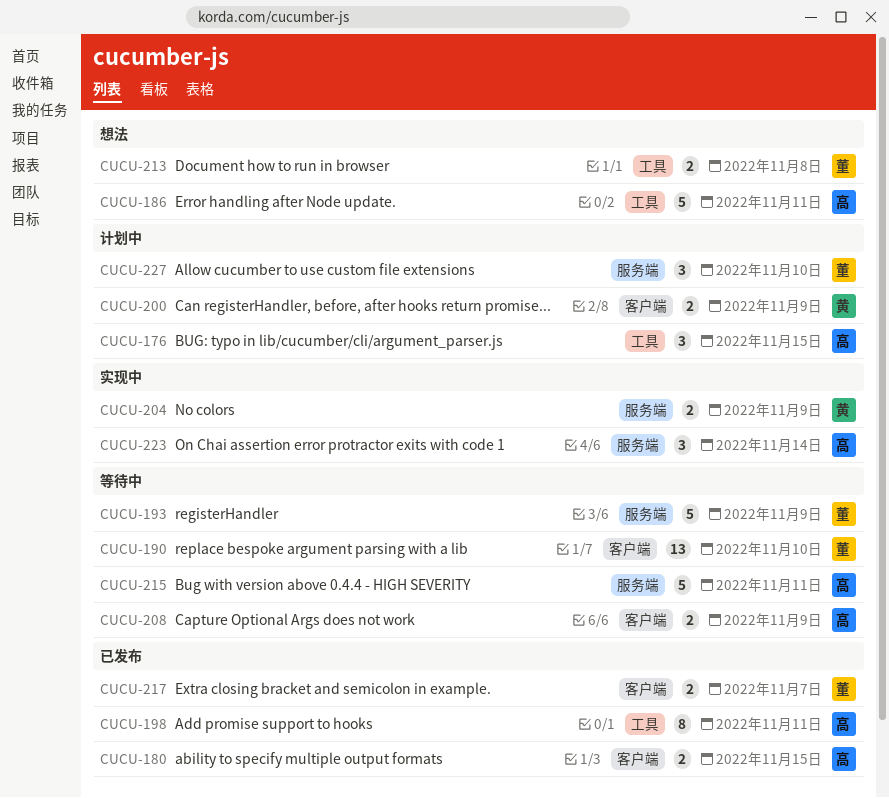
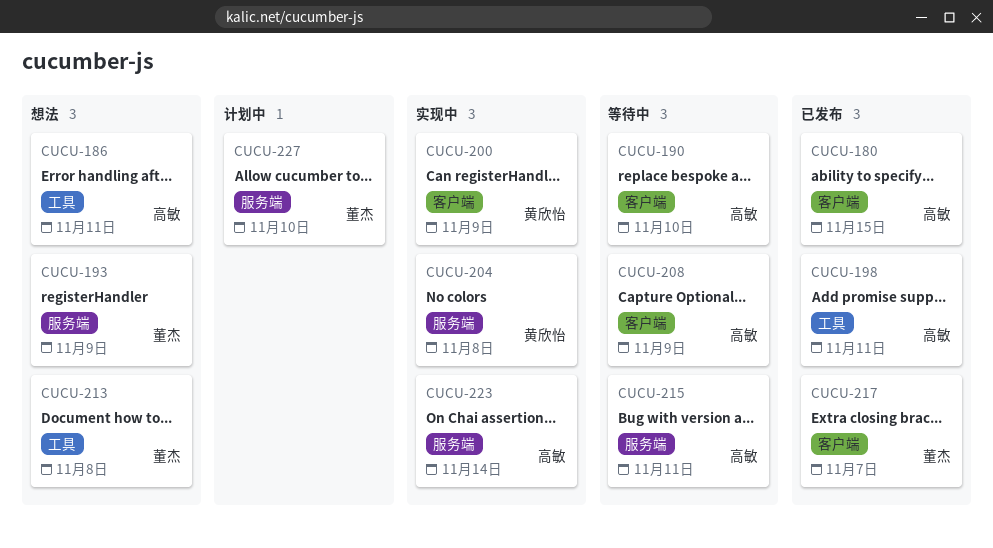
CUCU-176: present -> none
CUCU-190, owner: 董杰 -> 高敏
CUCU-193, status: 等待中 -> 想法
CUCU-200, status: 计划中 -> 实现中
CUCU-204, due: Nov 9 -> Nov 8

